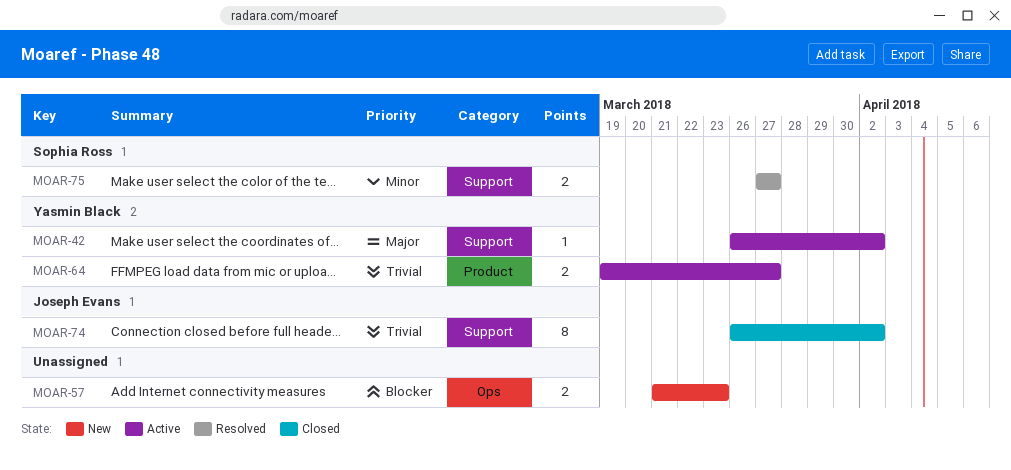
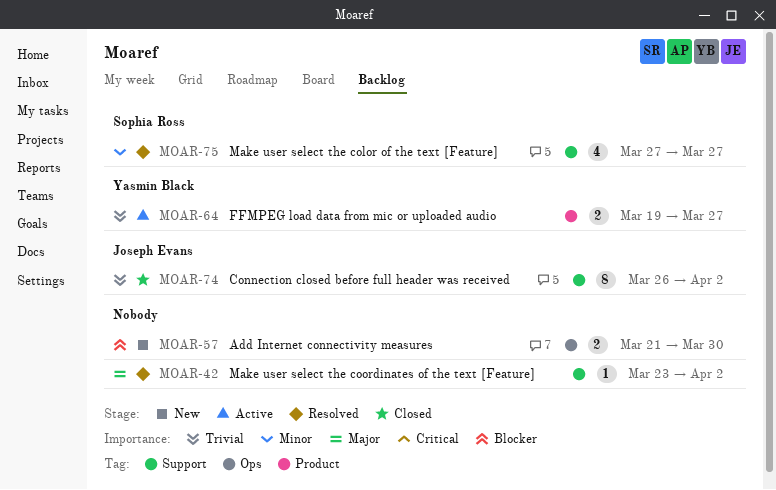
MOAR-42, status: Active -> Resolved
MOAR-42, owner: Yasmin Black -> none
MOAR-42, start: Mar 26 -> Mar 23
MOAR-57, due: Mar 23 -> Mar 30
MOAR-75, estimate: 2 -> 4

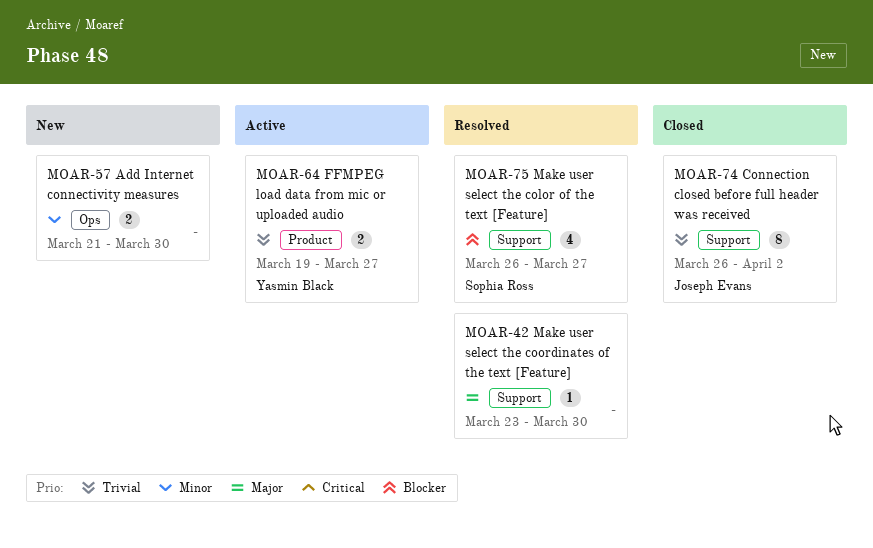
MOAR-42, due: Apr 2 -> Mar 30
MOAR-57, priority: Blocker -> Minor
MOAR-75, priority: Minor -> Blocker
MOAR-75, start: Mar 27 -> Mar 26

